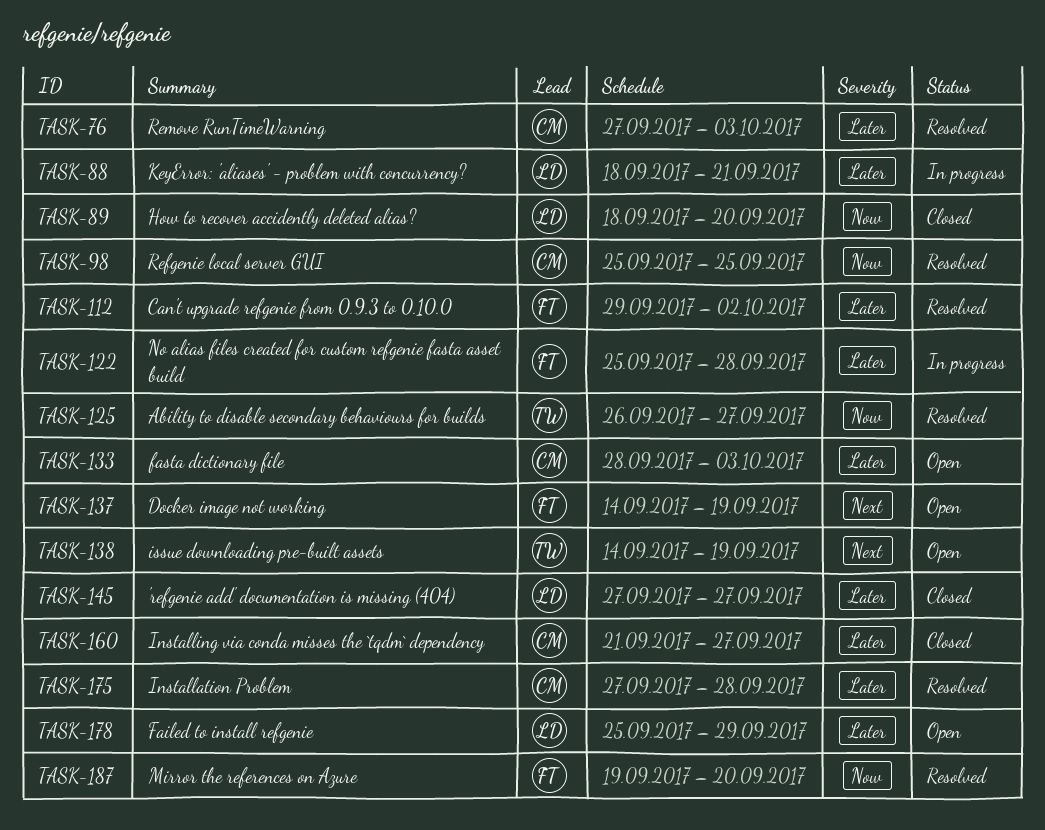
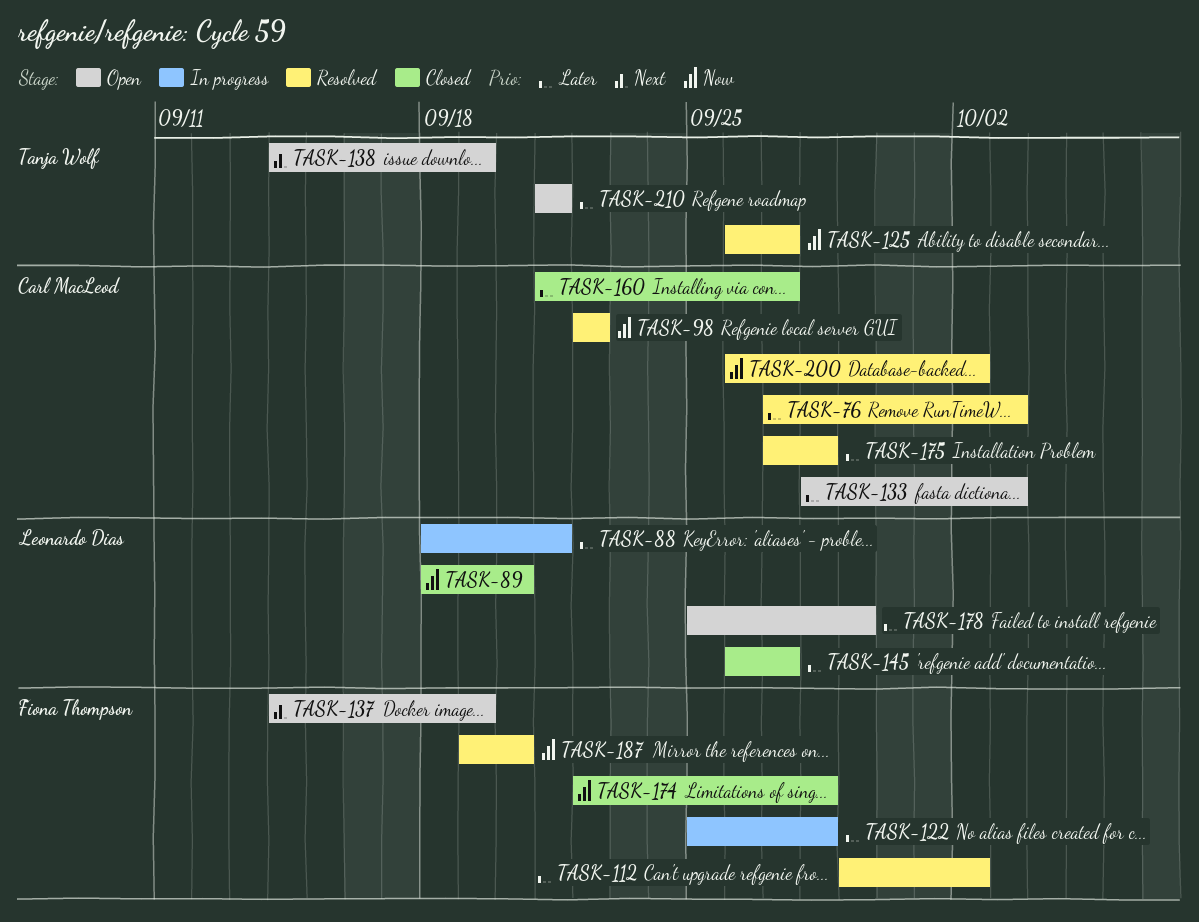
TASK-98, start: Sep 25 -> Sep 22
TASK-98, due: Sep 25 -> Sep 22
TASK-145, start: Sep 27 -> Sep 26
TASK-174: none -> present
TASK-200: none -> present
TASK-210: none -> present

